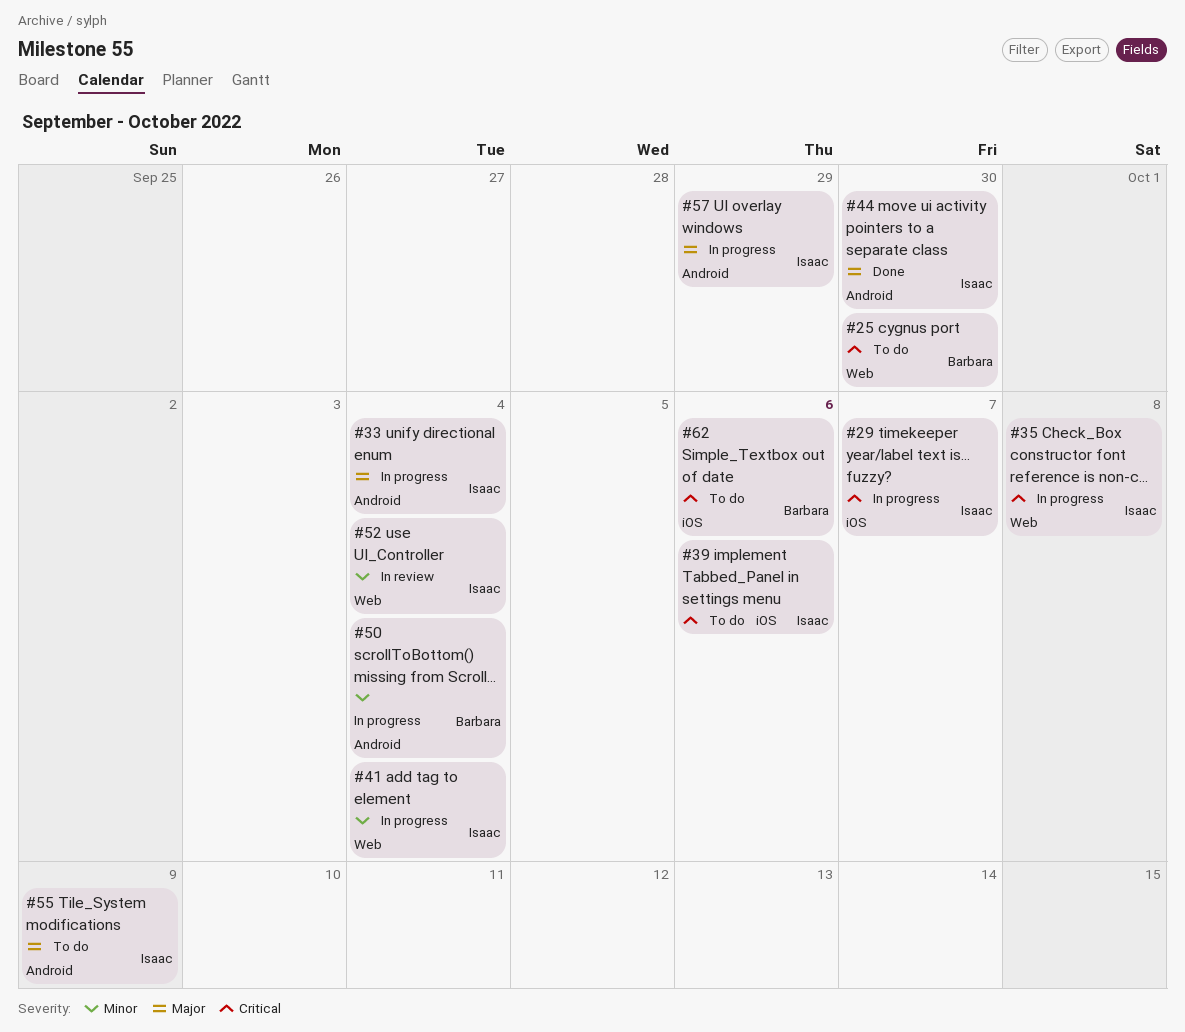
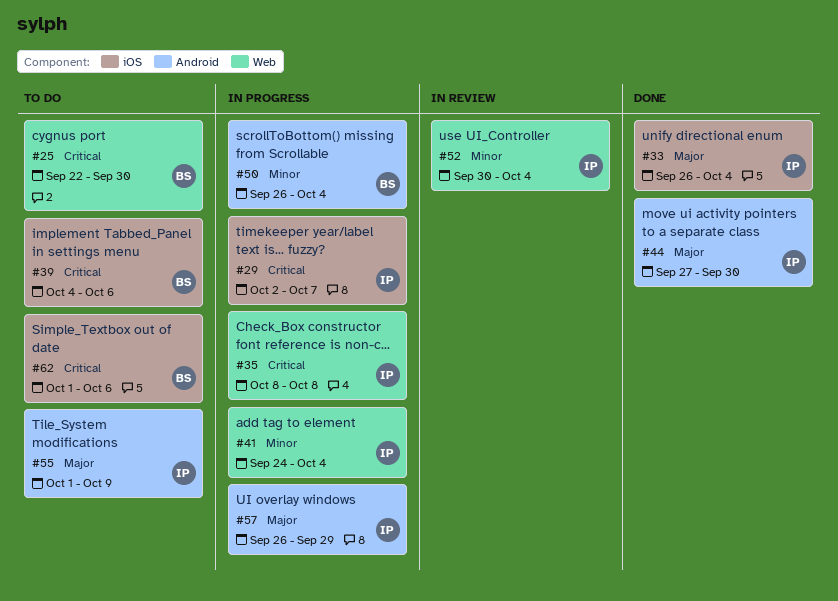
#33, status: In progress -> Done
#33, label: Android -> iOS
#39, owner: Isaac -> Barbara

